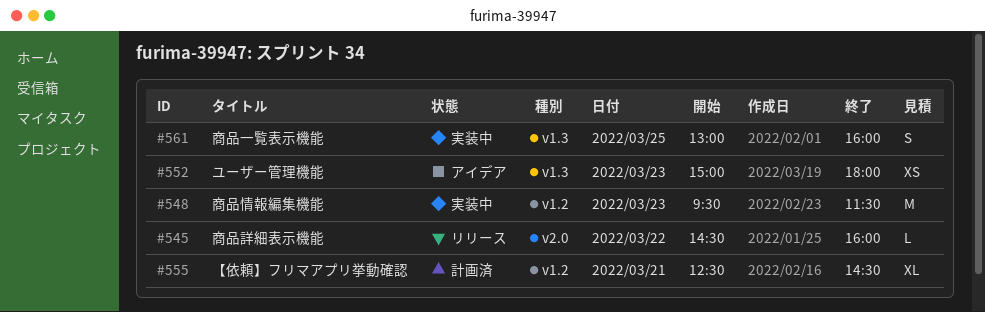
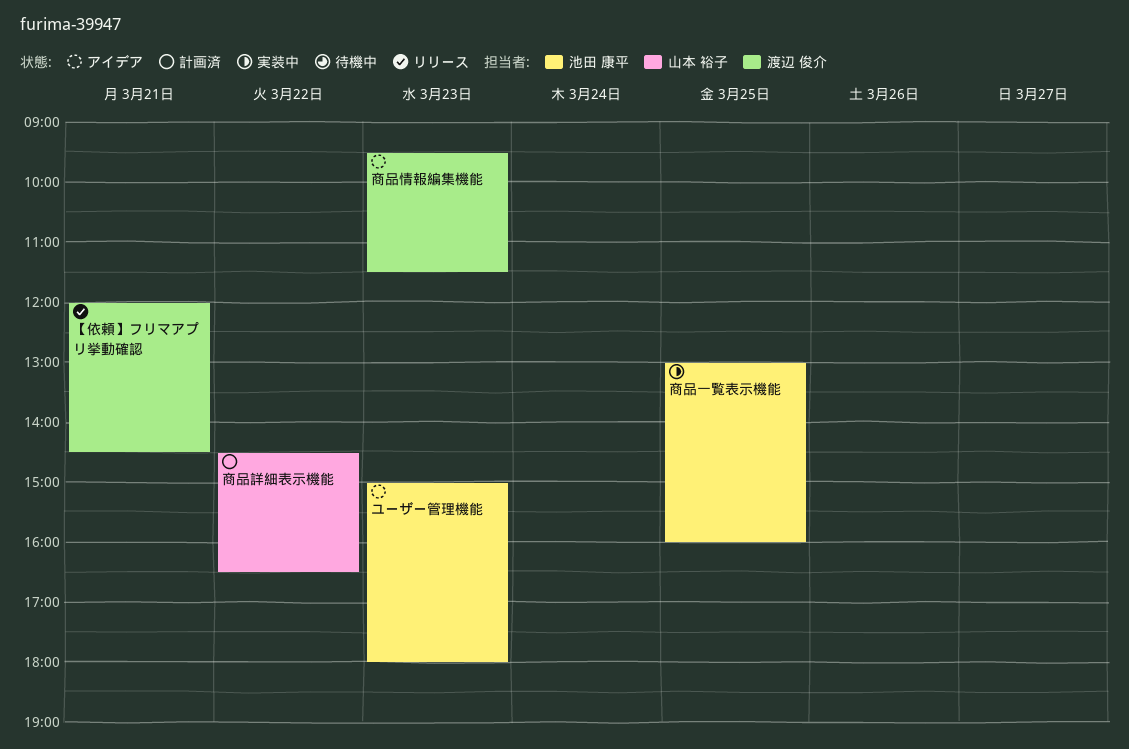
【依頼】フリマアプリ挙動確認, status: 計画済 -> リリース
【依頼】フリマアプリ挙動確認, begins: 12:30 -> 12:00
商品情報編集機能, status: 実装中 -> アイデア
商品詳細表示機能, status: リリース -> 計画済
商品詳細表示機能, ends: 16:00 -> 16:30

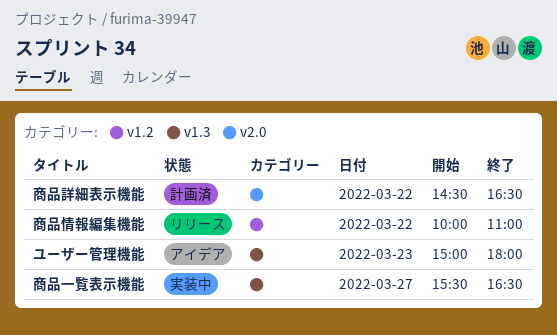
【依頼】フリマアプリ挙動確認: present -> none
商品一覧表示機能, day: Mar 25 -> Mar 27
商品一覧表示機能, begins: 13:00 -> 15:30
商品一覧表示機能, ends: 16:00 -> 16:30
商品情報編集機能, status: アイデア -> リリース
商品情報編集機能, day: Mar 23 -> Mar 22
商品情報編集機能, begins: 09:30 -> 10:00
商品情報編集機能, ends: 11:30 -> 11:00

